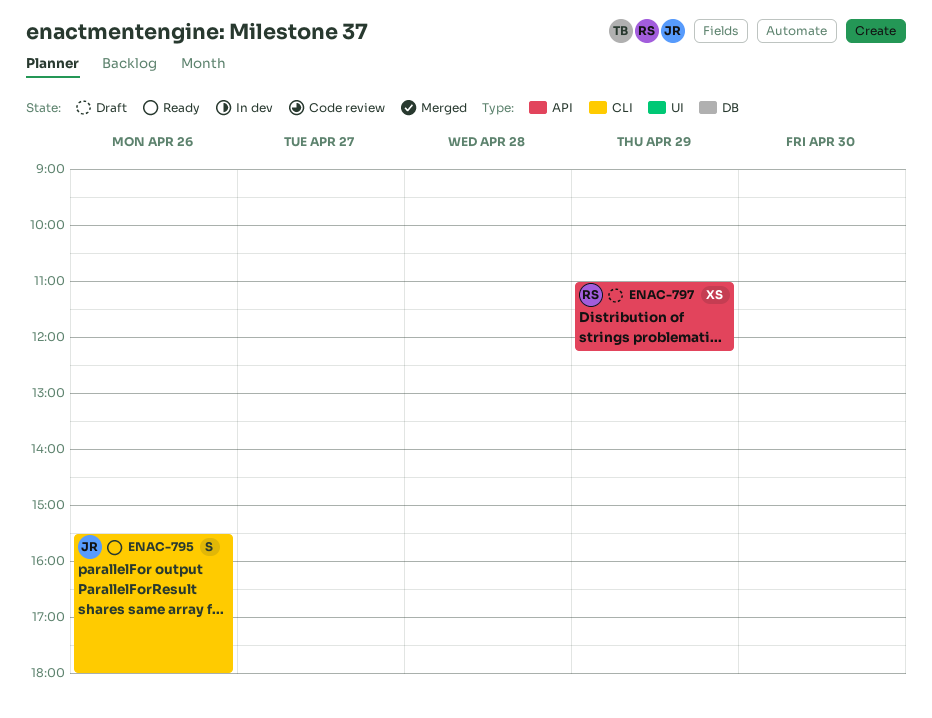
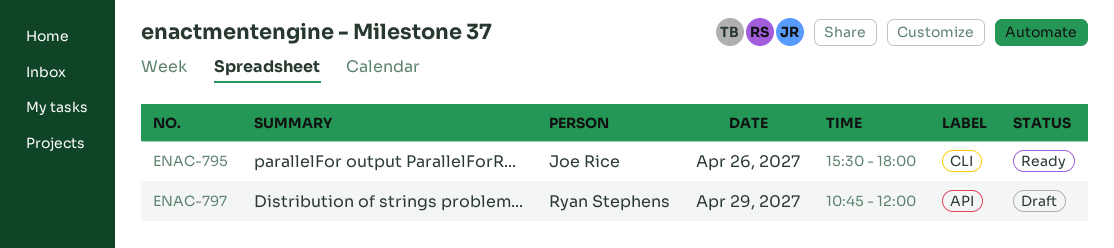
ENAC-797, begins: 11:00 -> 10:45
ENAC-797, ends: 12:15 -> 12:00

